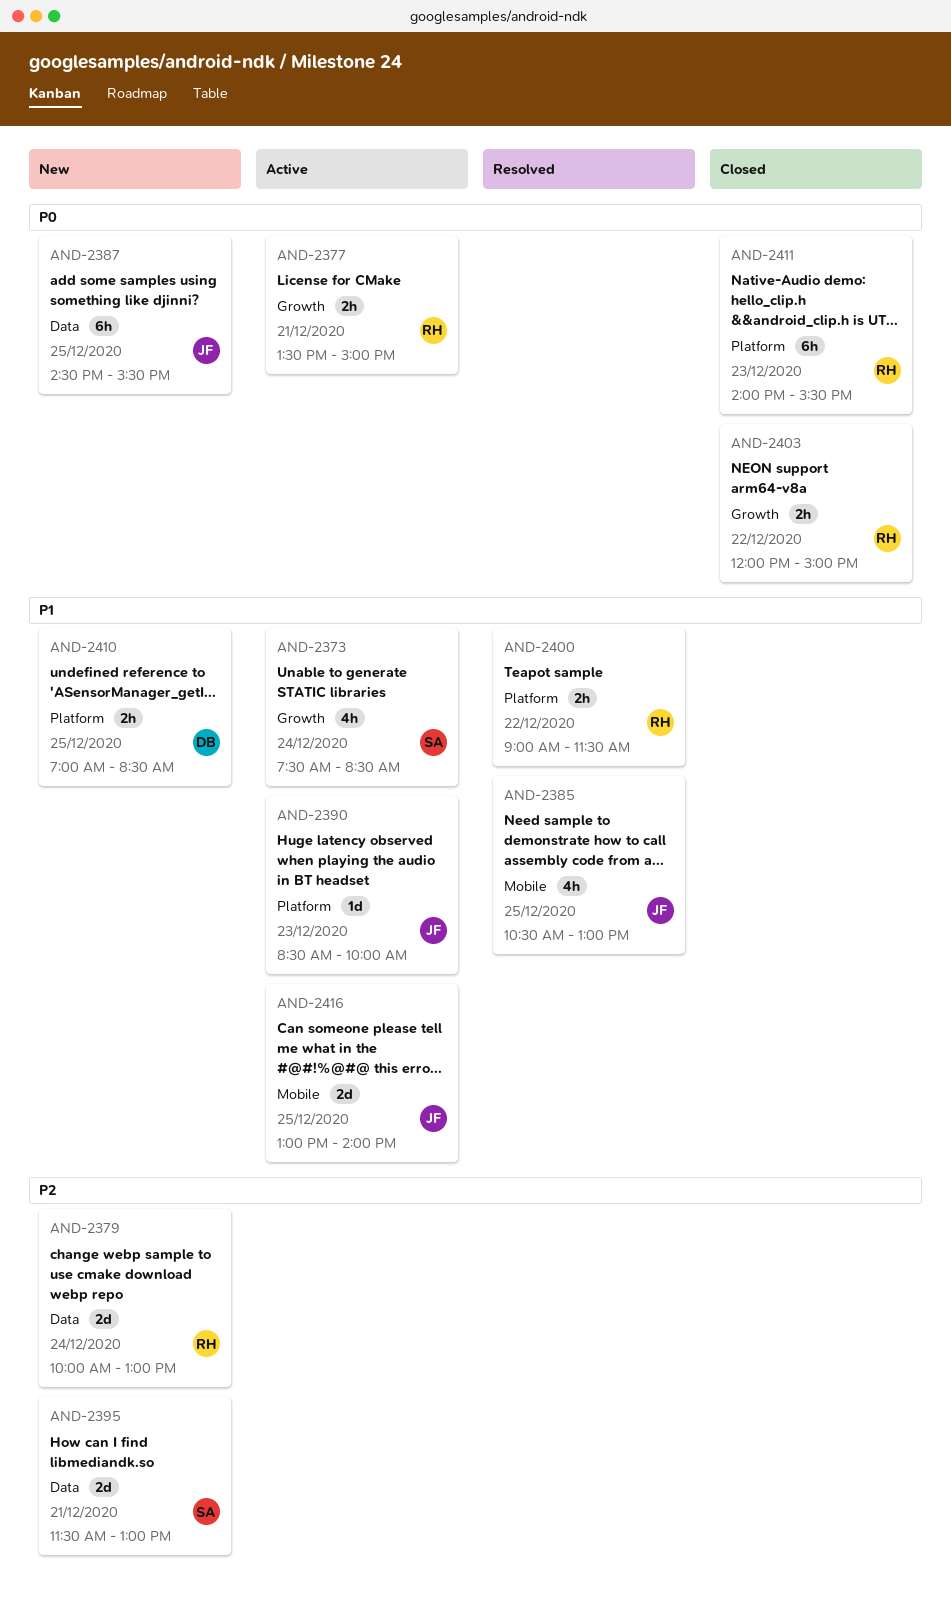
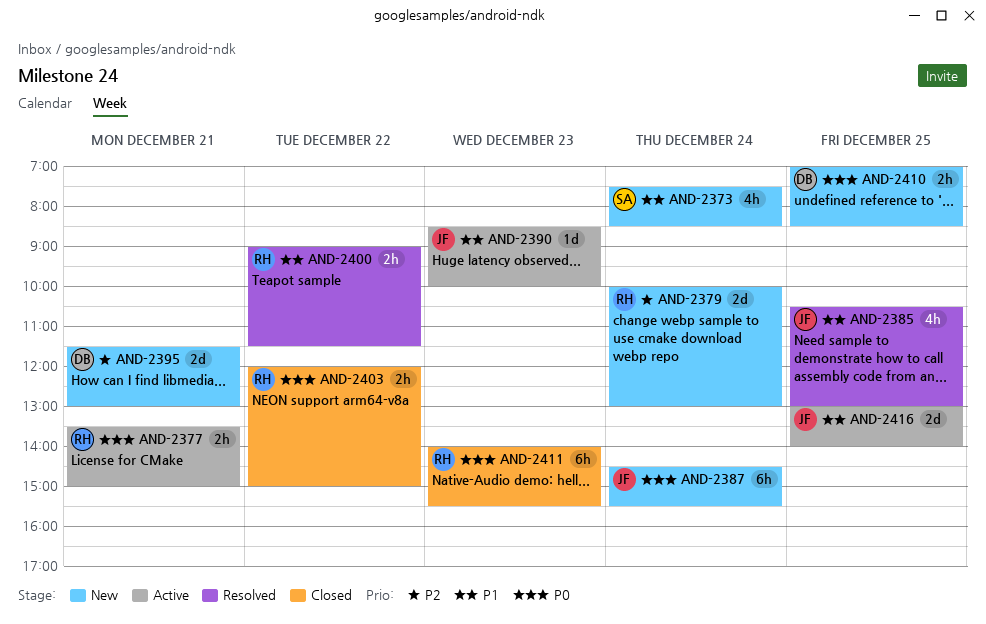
AND-2373, status: Active -> New
AND-2387, day: Dec 25 -> Dec 24
AND-2395, owner: SA -> DB
AND-2410, priority: P1 -> P0

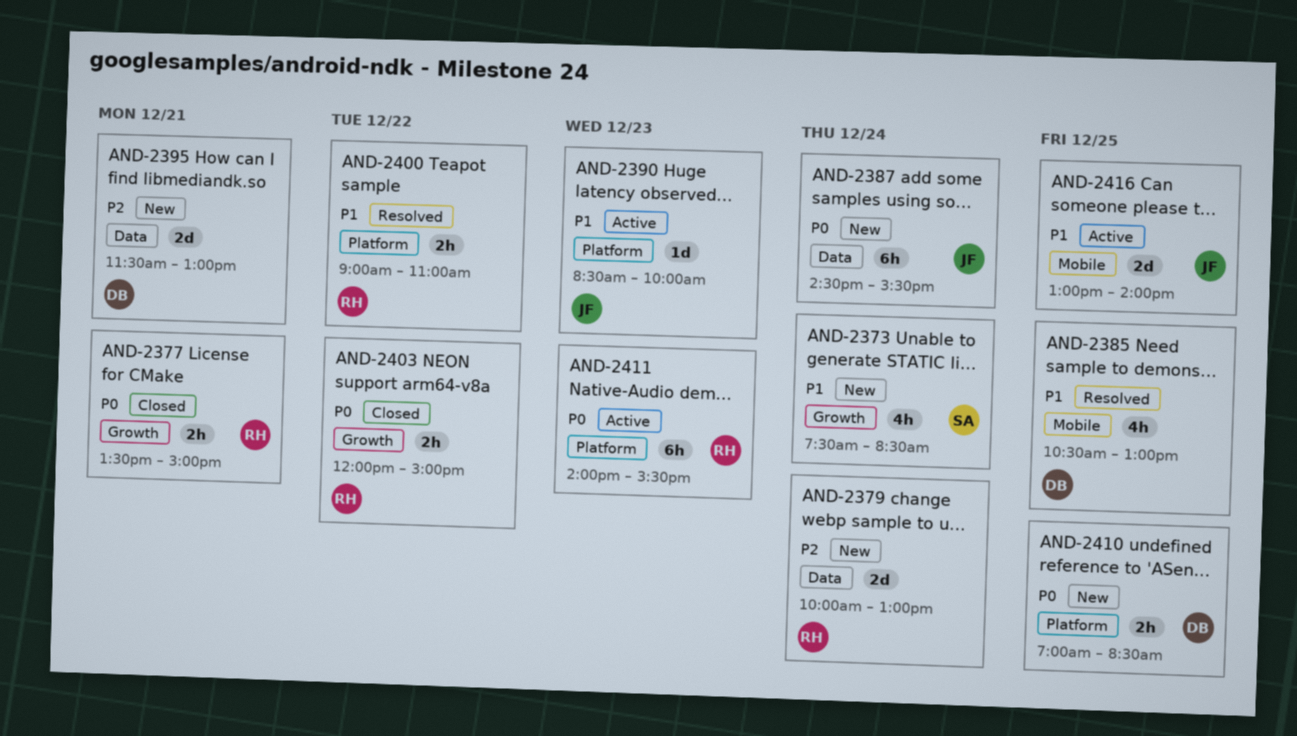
AND-2377, status: Active -> Closed
AND-2385, owner: JF -> DB
AND-2400, ends: 11:30 -> 11:00
AND-2411, status: Closed -> Active

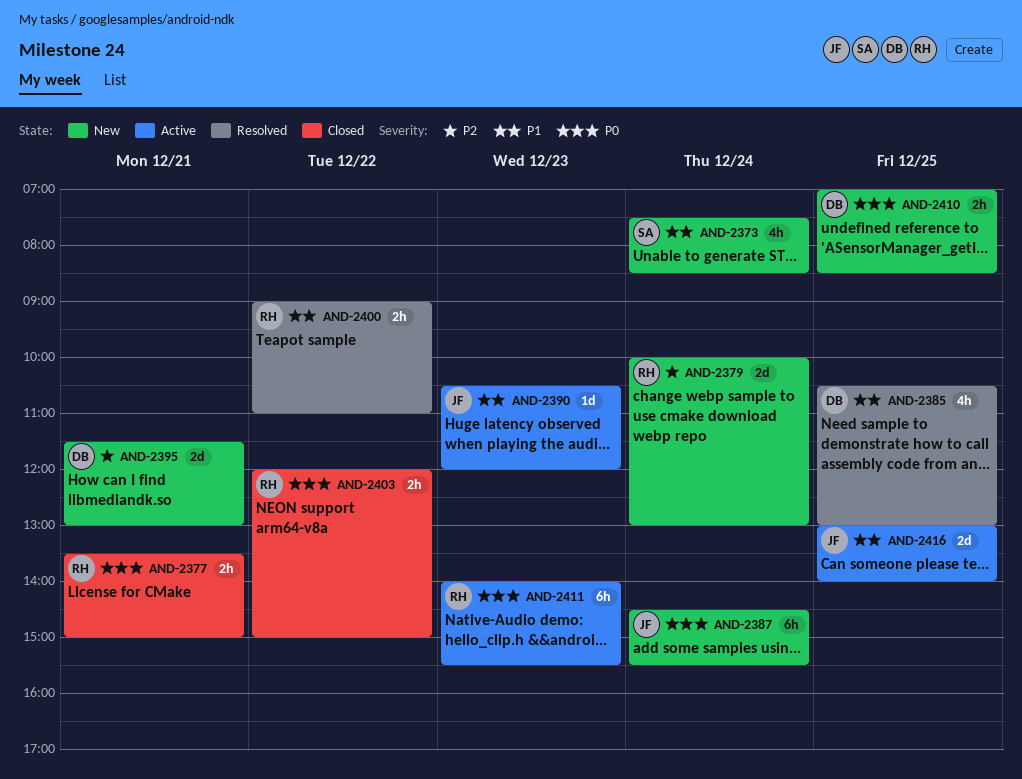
AND-2390, begins: 08:30 -> 10:30
AND-2390, ends: 10:00 -> 12:00

